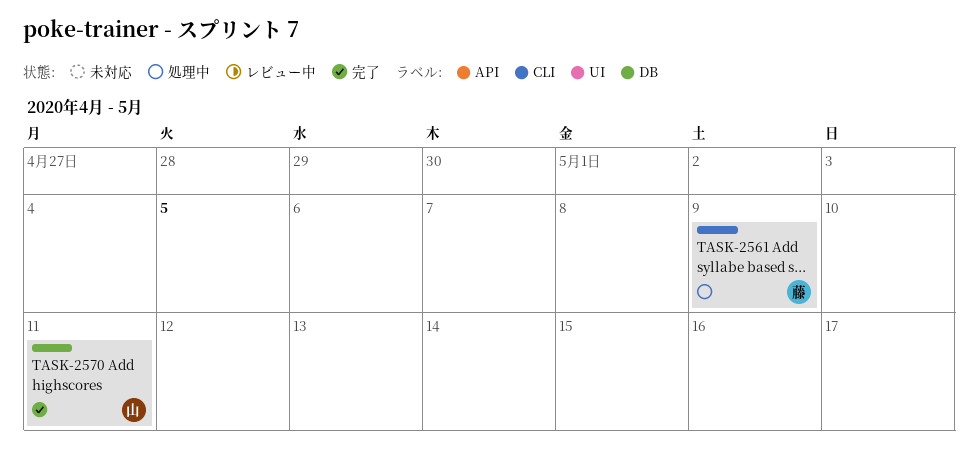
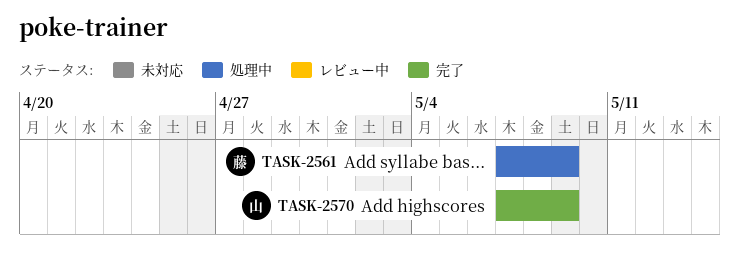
TASK-2570, due: May 11 -> May 9

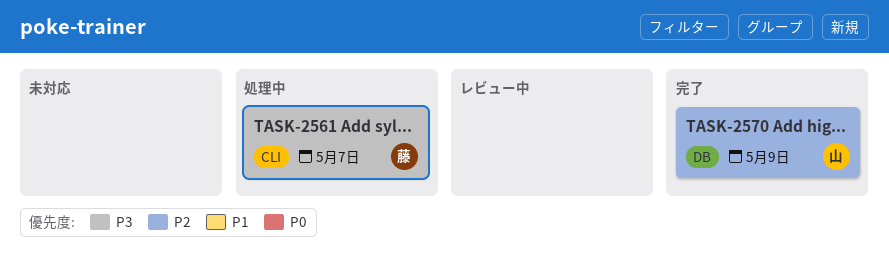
TASK-2561, due: May 9 -> May 7

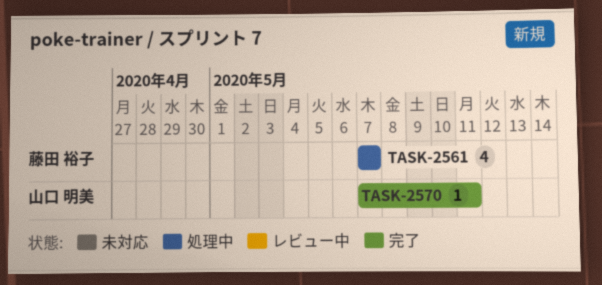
TASK-2570, due: May 9 -> May 11

